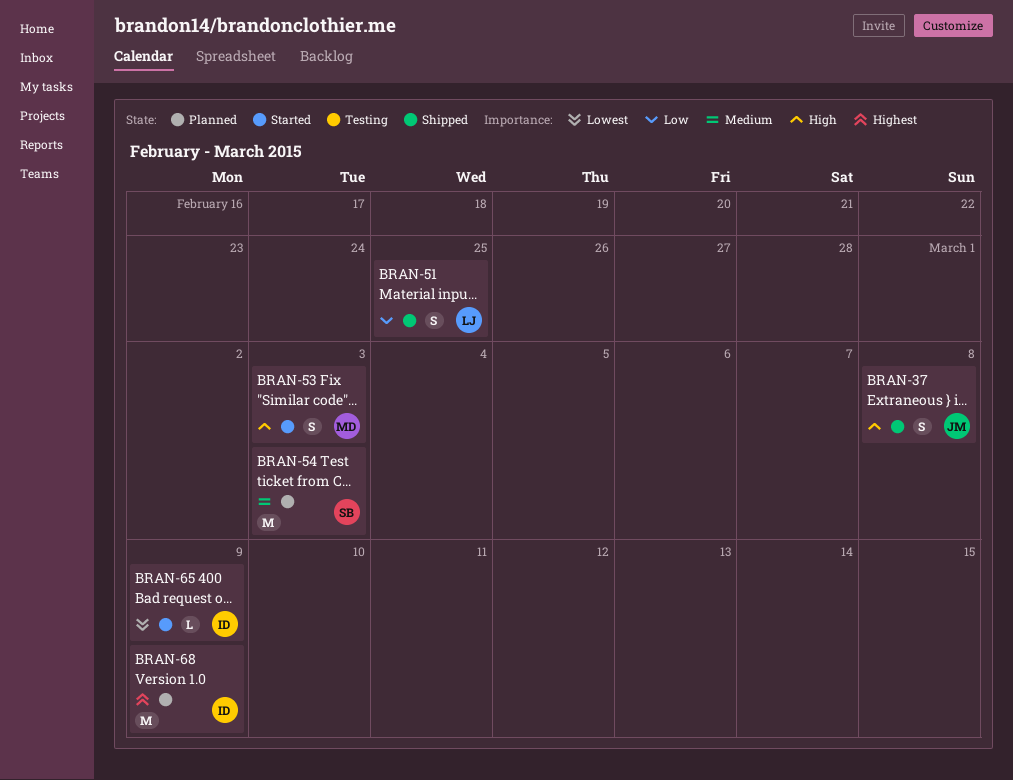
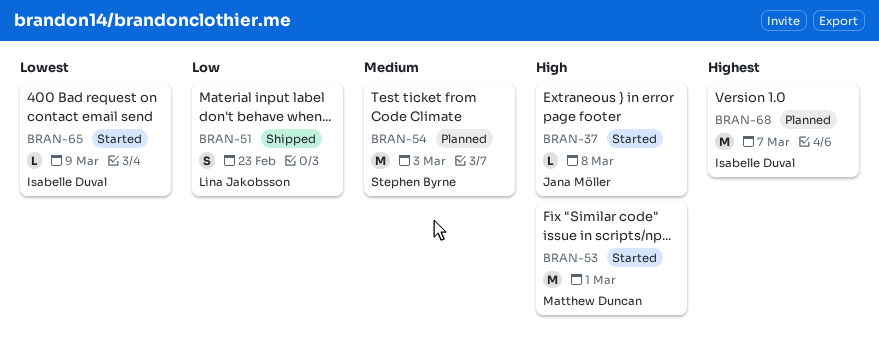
BRAN-37, status: Shipped -> Started
BRAN-37, estimate: S -> L
BRAN-51, due: Feb 25 -> Feb 23
BRAN-53, estimate: S -> M
BRAN-53, due: Mar 3 -> Mar 1
BRAN-68, due: Mar 9 -> Mar 7

